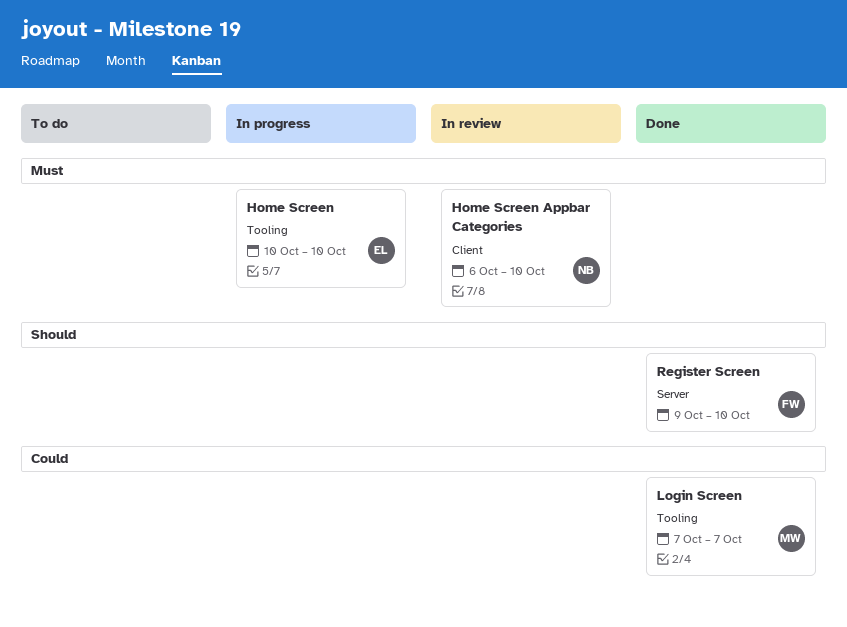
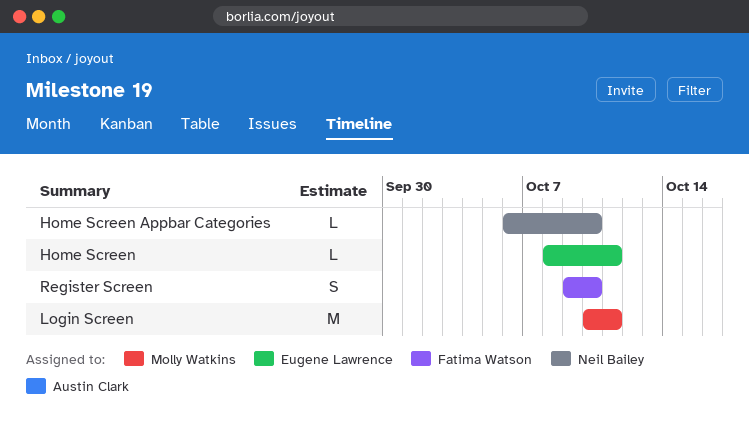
Home Screen, start: Oct 10 -> Oct 8
Home Screen, due: Oct 10 -> Oct 11
Login Screen, start: Oct 7 -> Oct 10
Login Screen, due: Oct 7 -> Oct 11

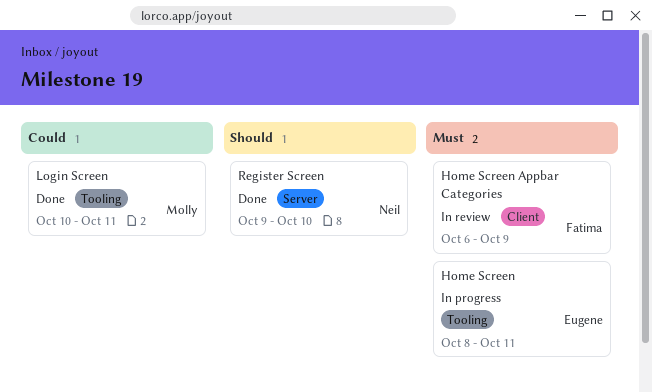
Home Screen Appbar Categories, owner: Neil Bailey -> Fatima Watson
Home Screen Appbar Categories, due: Oct 10 -> Oct 9
Register Screen, owner: Fatima Watson -> Neil Bailey

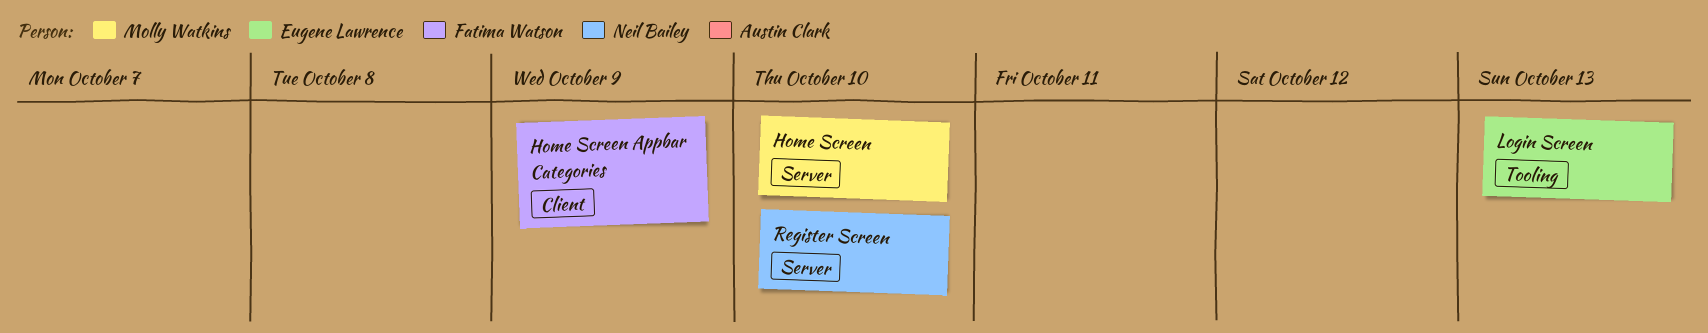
Home Screen, owner: Eugene Lawrence -> Molly Watkins
Home Screen, label: Tooling -> Server
Home Screen, due: Oct 11 -> Oct 10
Login Screen, owner: Molly Watkins -> Eugene Lawrence
Login Screen, due: Oct 11 -> Oct 13

